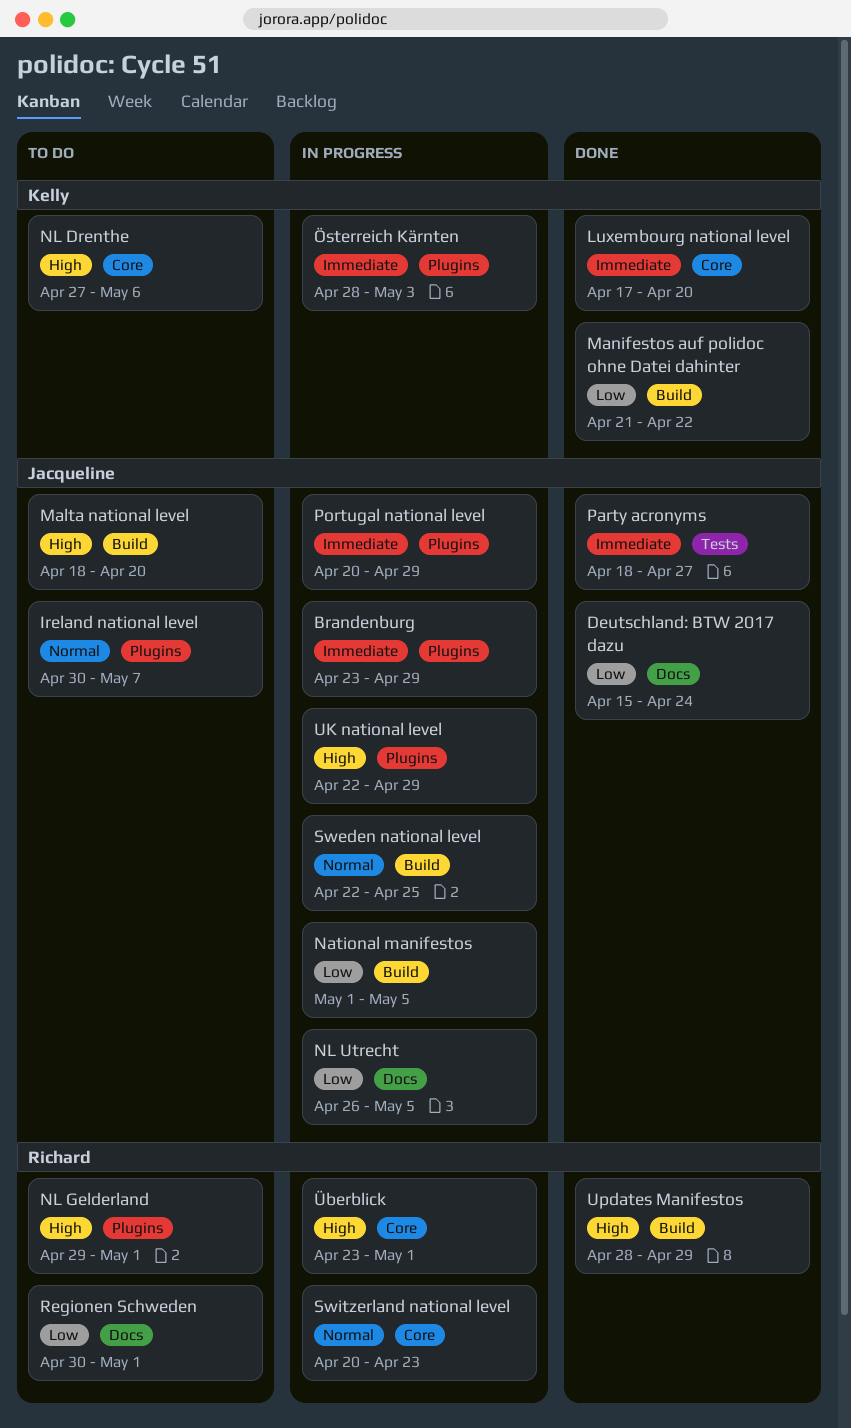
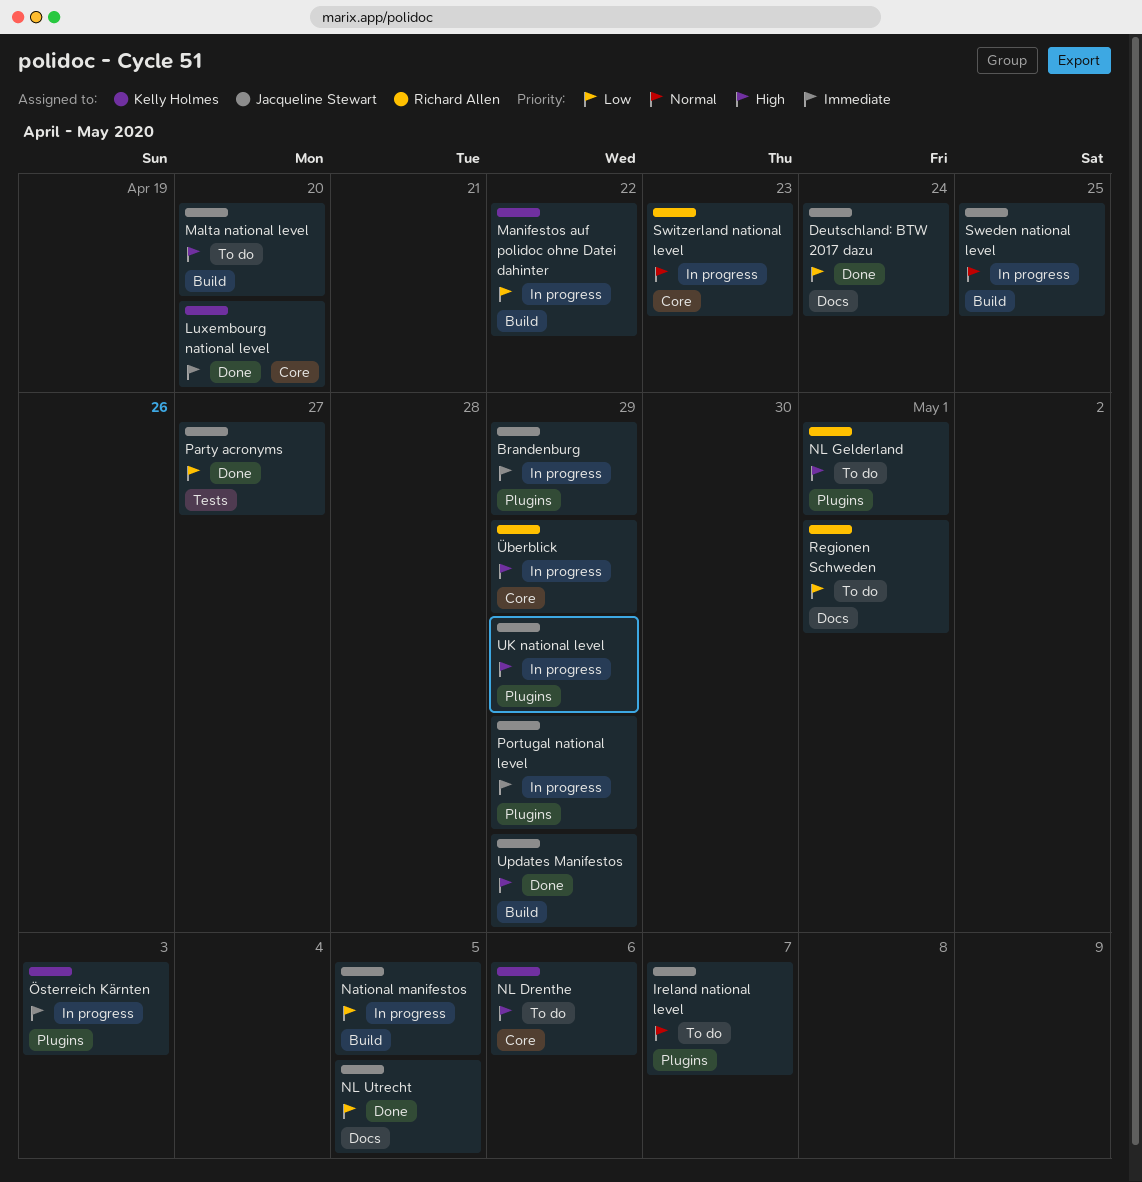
Manifestos auf polidoc ohne Datei dahinter, status: Done -> In progress
NL Utrecht, status: In progress -> Done
Party acronyms, priority: Immediate -> Low
Updates Manifestos, owner: Richard Allen -> Jacqueline Stewart
Überblick, due: May 1 -> Apr 29

